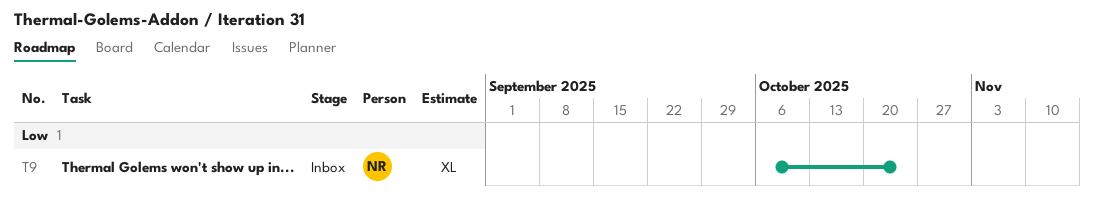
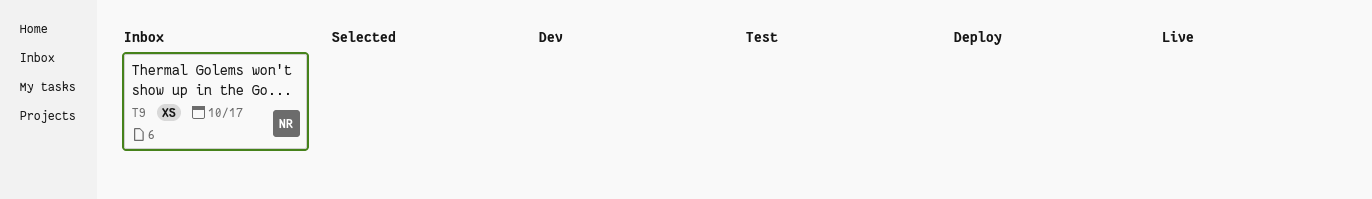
T9, estimate: XL -> XS
T9, due: Oct 24 -> Oct 17

